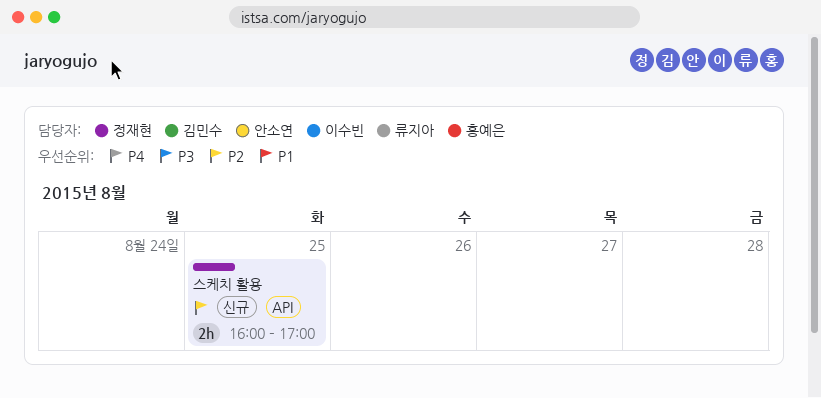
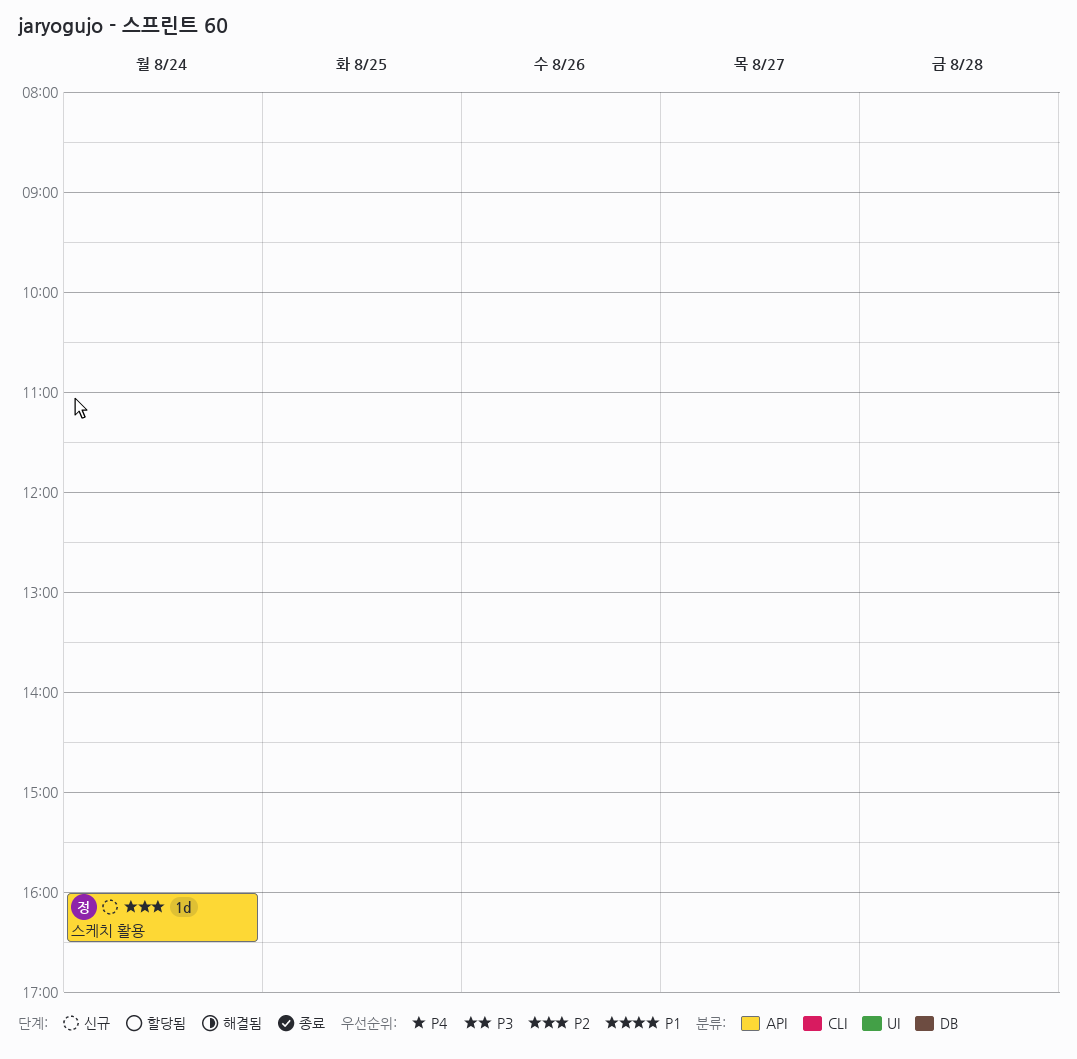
스케치 활용, estimate: 2h -> 1d
스케치 활용, day: Aug 25 -> Aug 24
스케치 활용, ends: 17:00 -> 16:30

